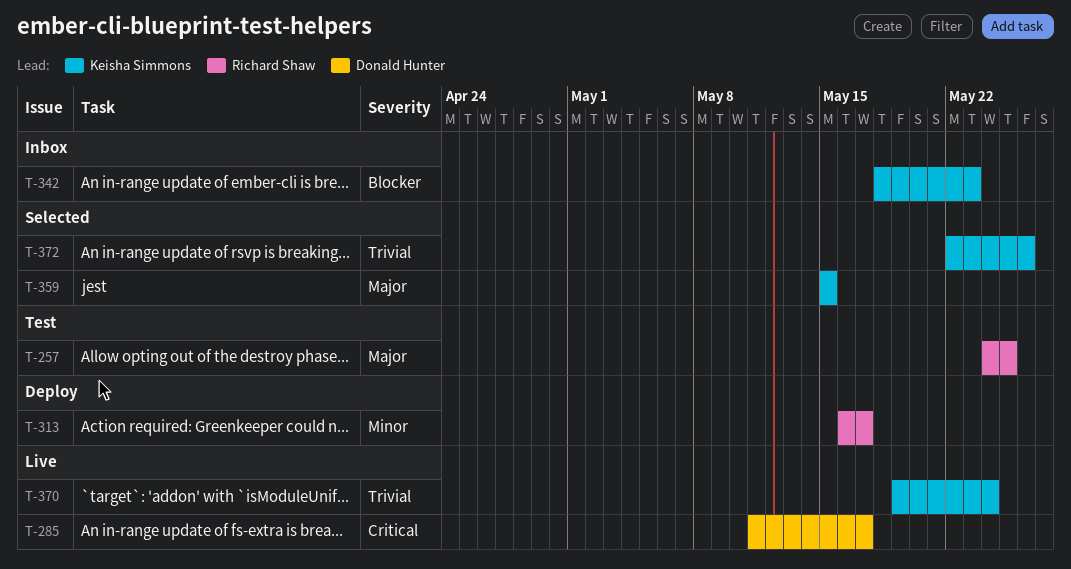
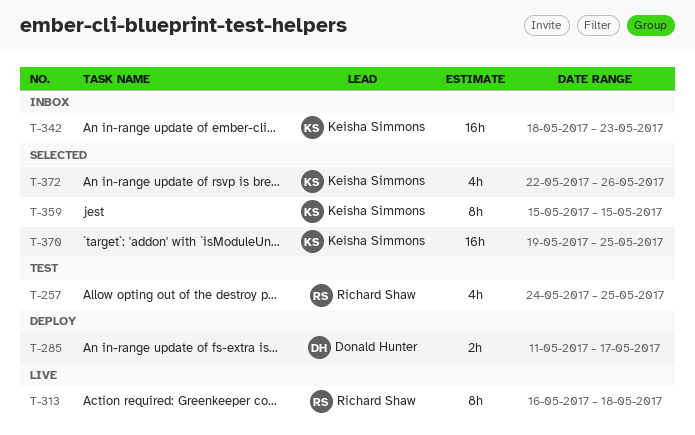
T-285, status: Live -> Deploy
T-313, status: Deploy -> Live
T-313, due: May 17 -> May 18
T-370, status: Live -> Selected
T-370, due: May 24 -> May 25

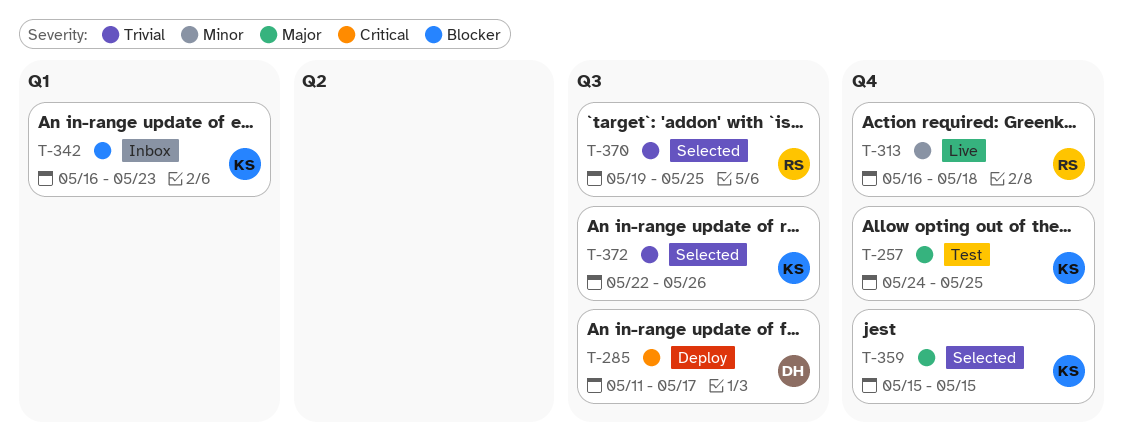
T-257, owner: Richard Shaw -> Keisha Simmons
T-342, start: May 18 -> May 16
T-370, owner: Keisha Simmons -> Richard Shaw

